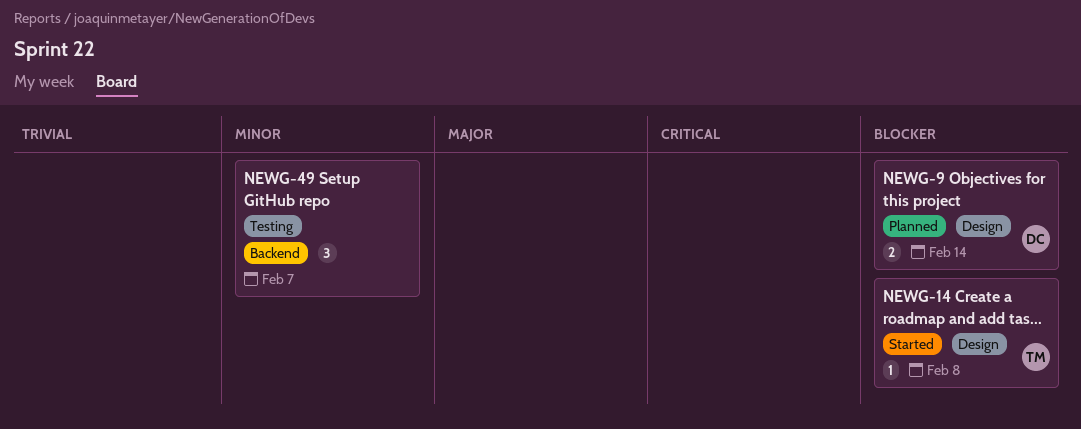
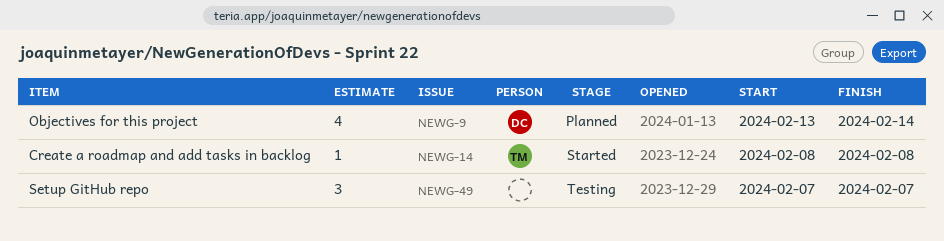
NEWG-9, estimate: 2 -> 4

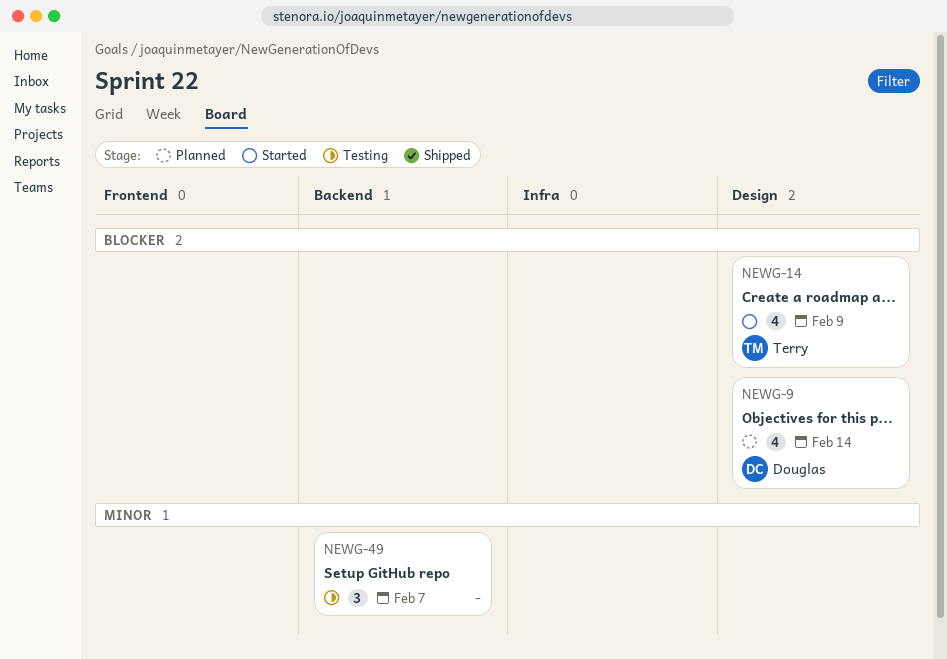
NEWG-14, estimate: 1 -> 4
NEWG-14, due: Feb 8 -> Feb 9

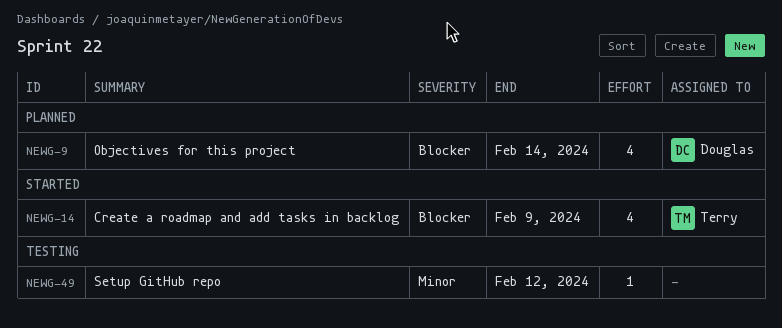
NEWG-49, estimate: 3 -> 1
NEWG-49, due: Feb 7 -> Feb 12

